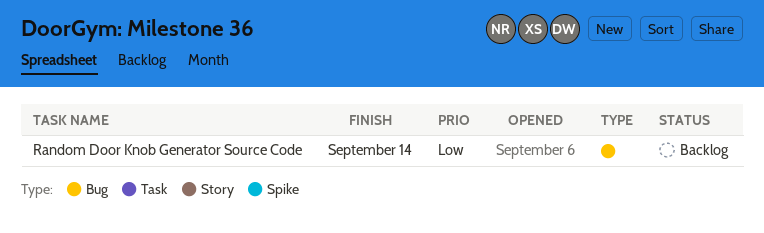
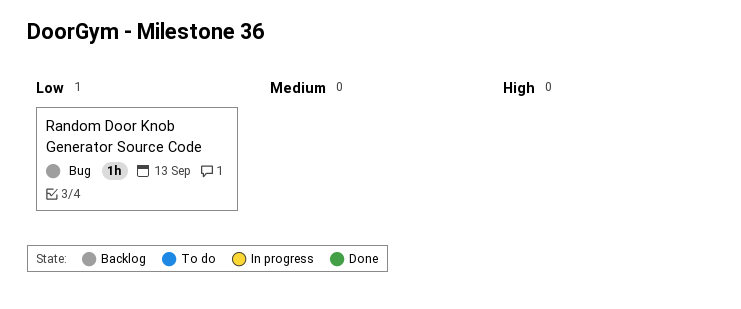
Random Door Knob Generator Source Code, due: Sep 14 -> Sep 13

